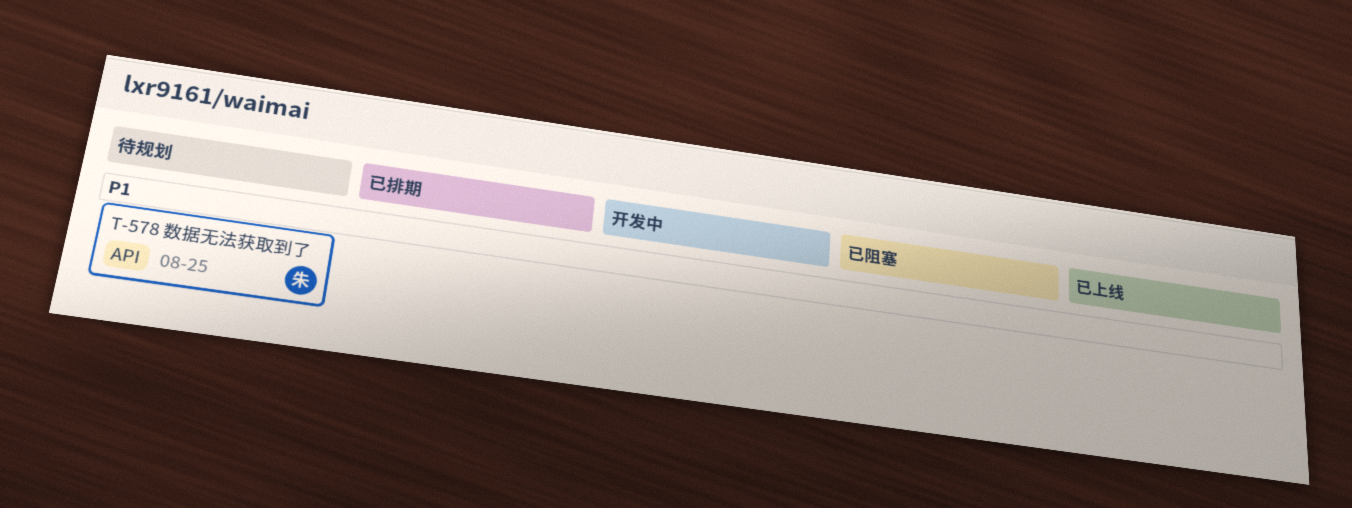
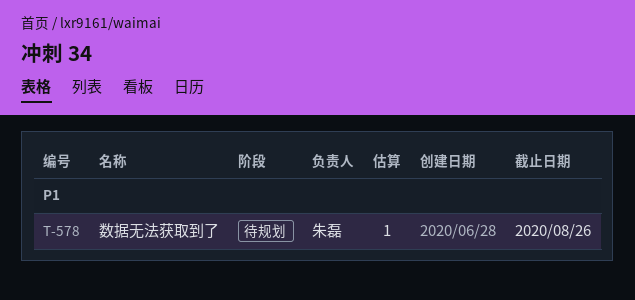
T-578, due: Aug 25 -> Aug 26

